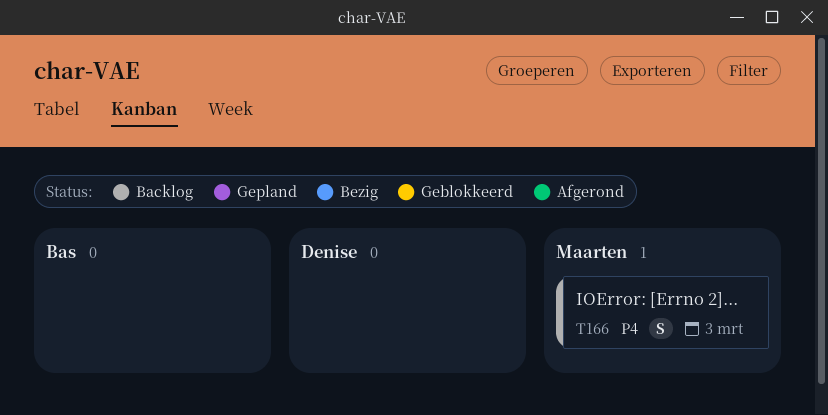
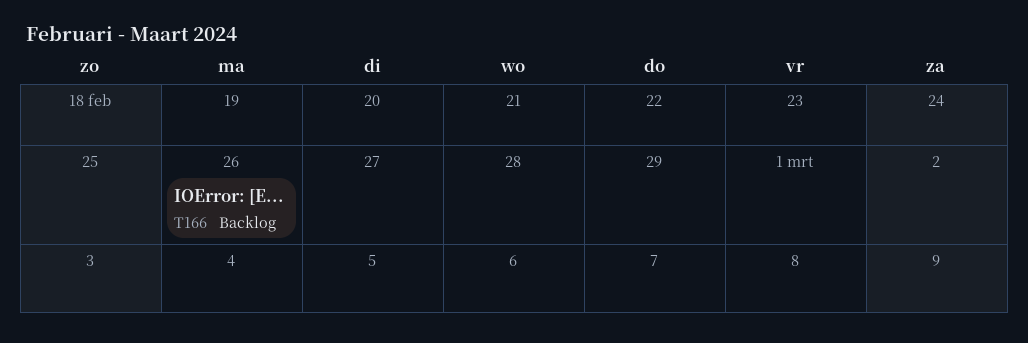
T166, due: Mar 3 -> Feb 26

